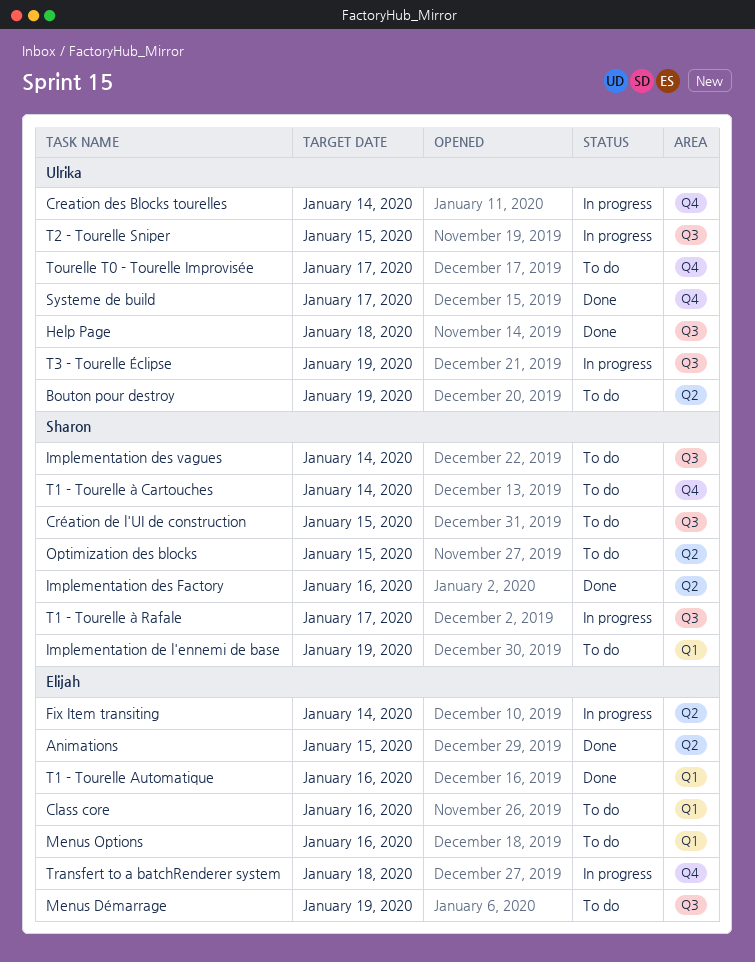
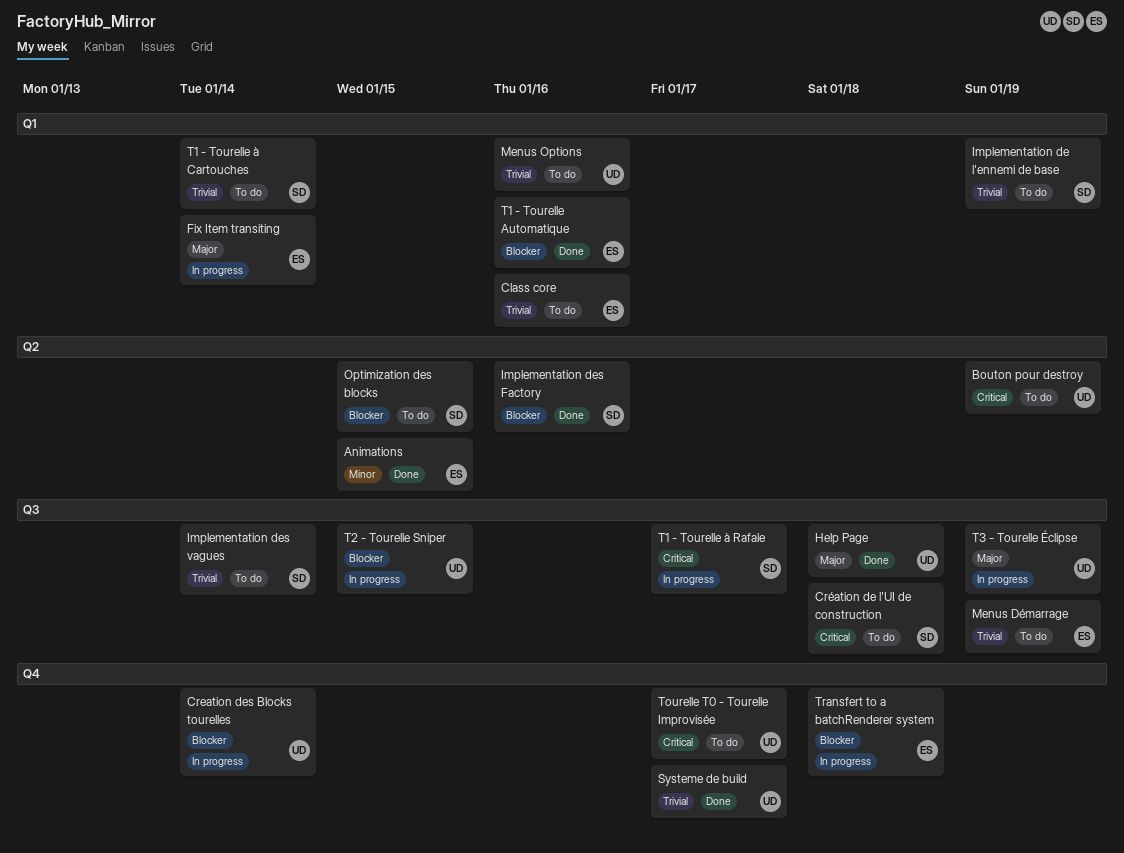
Création de l'UI de construction, due: Jan 15 -> Jan 18
Fix Item transiting, label: Q2 -> Q1
Menus Options, owner: Elijah -> Ulrika
T1 - Tourelle à Cartouches, label: Q4 -> Q1

